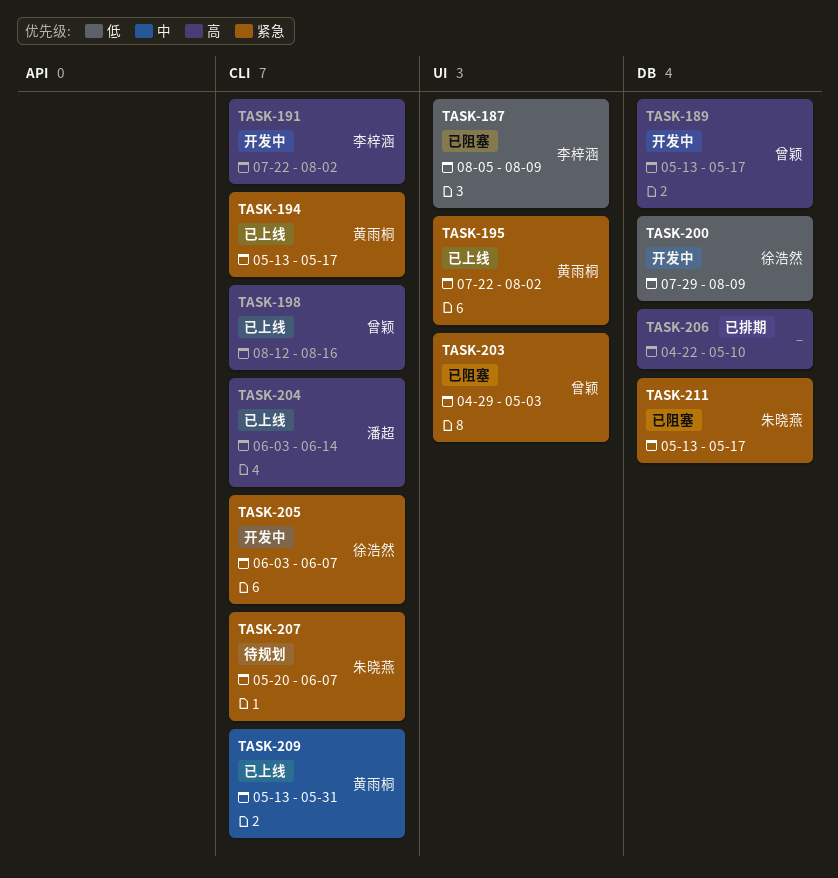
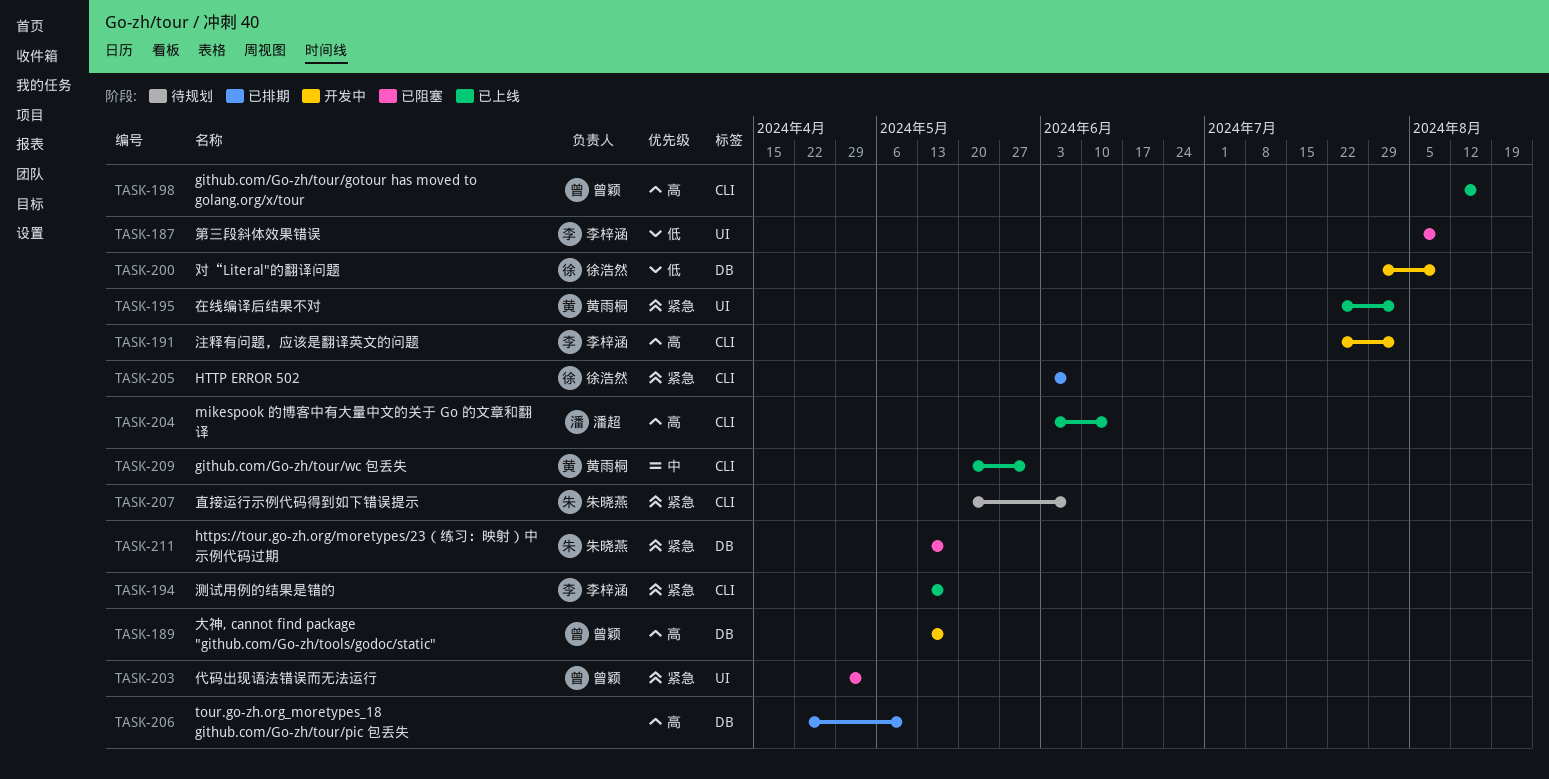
TASK-194, owner: 黄雨桐 -> 李梓涵
TASK-205, status: 开发中 -> 已排期
TASK-209, start: May 13 -> May 20

